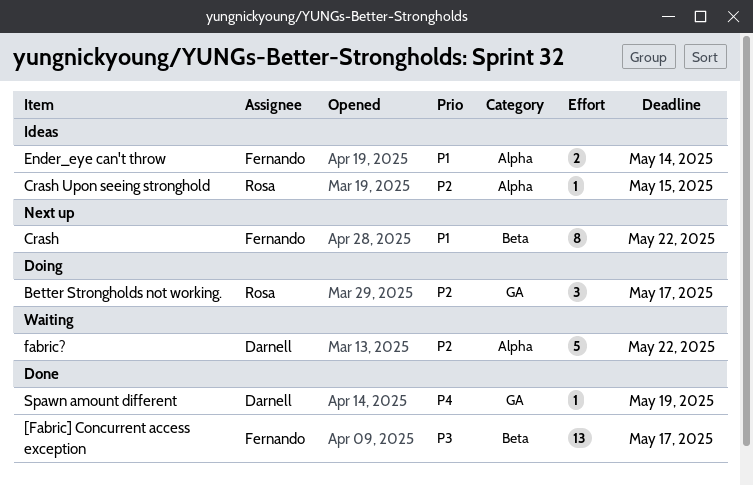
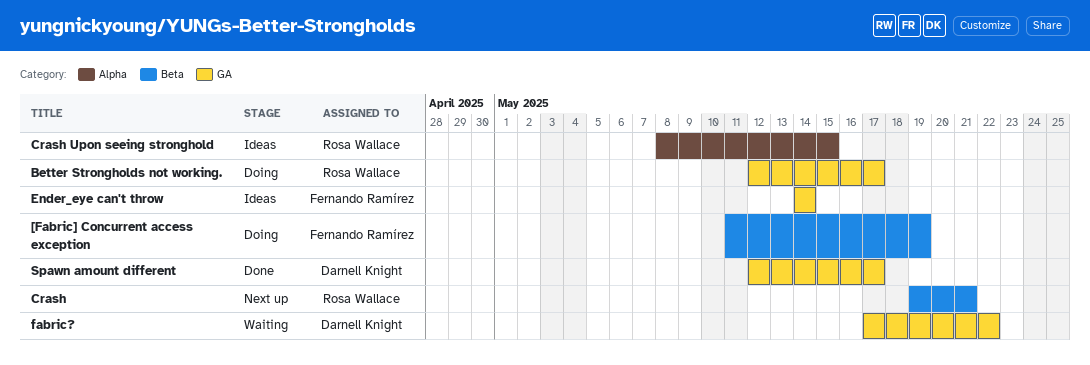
[Fabric] Concurrent access exception, status: Done -> Doing
[Fabric] Concurrent access exception, due: May 17 -> May 19
Crash, owner: Fernando Ramírez -> Rosa Wallace
Crash, due: May 22 -> May 21
Ender_eye can't throw, label: Alpha -> GA
fabric?, label: Alpha -> GA
Spawn amount different, due: May 19 -> May 17

